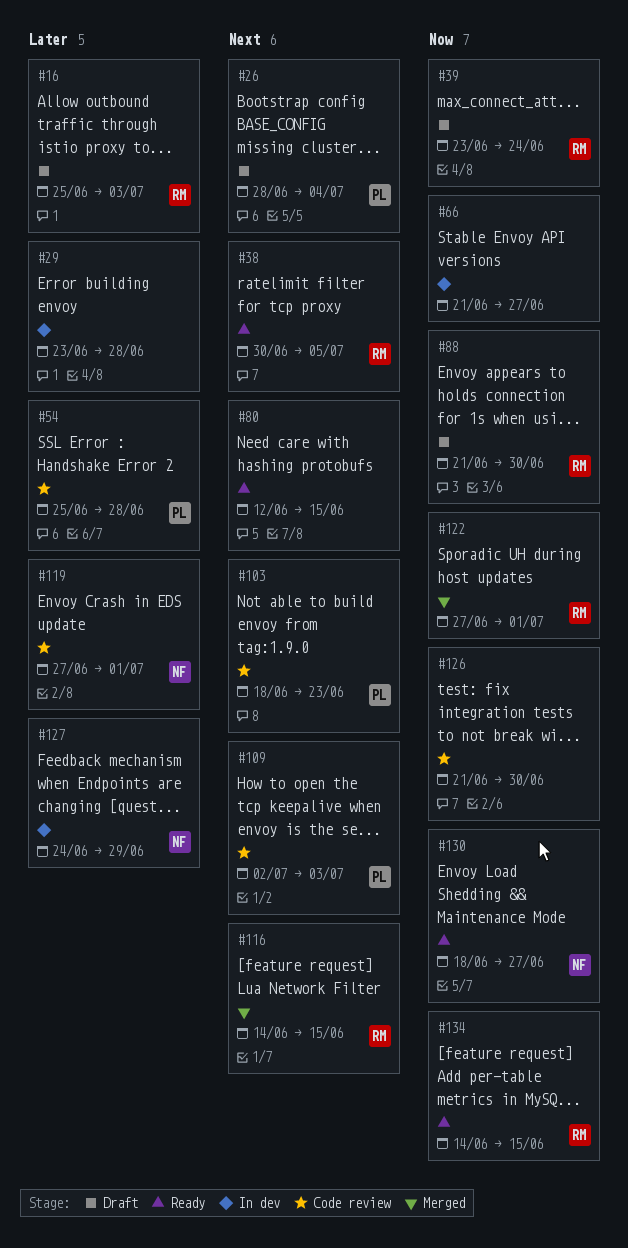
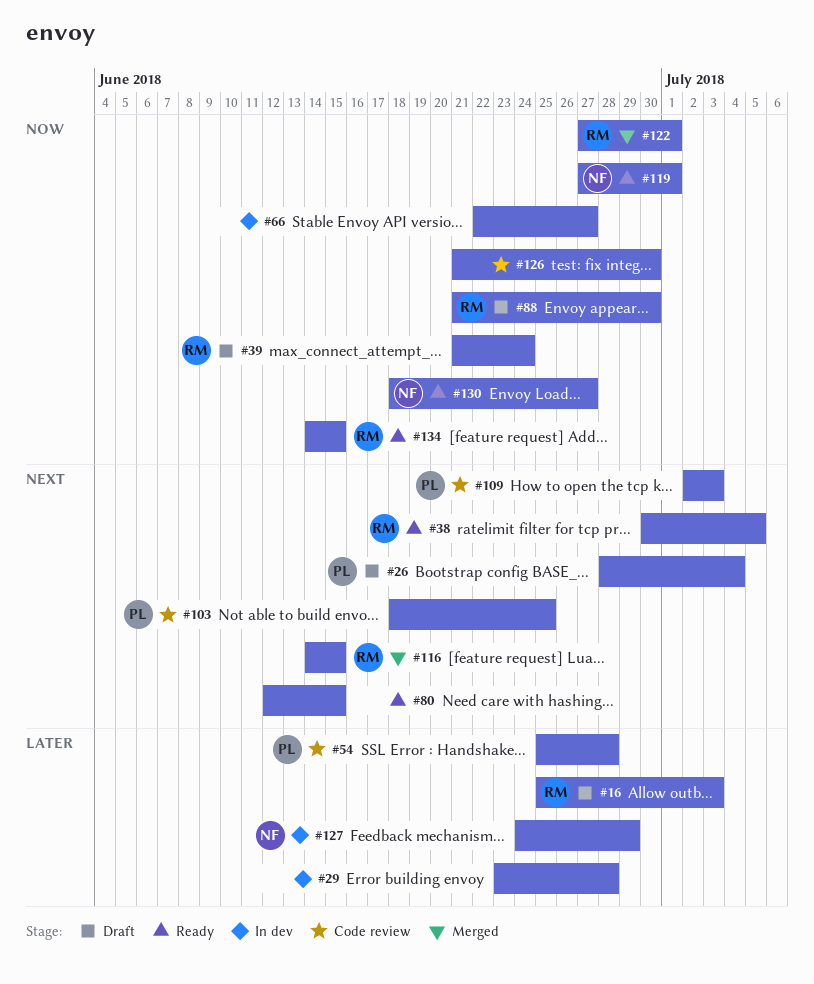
#39, start: Jun 23 -> Jun 21
#66, start: Jun 21 -> Jun 22
#103, due: Jun 23 -> Jun 25
#119, status: Code review -> Ready
#119, priority: Later -> Now

